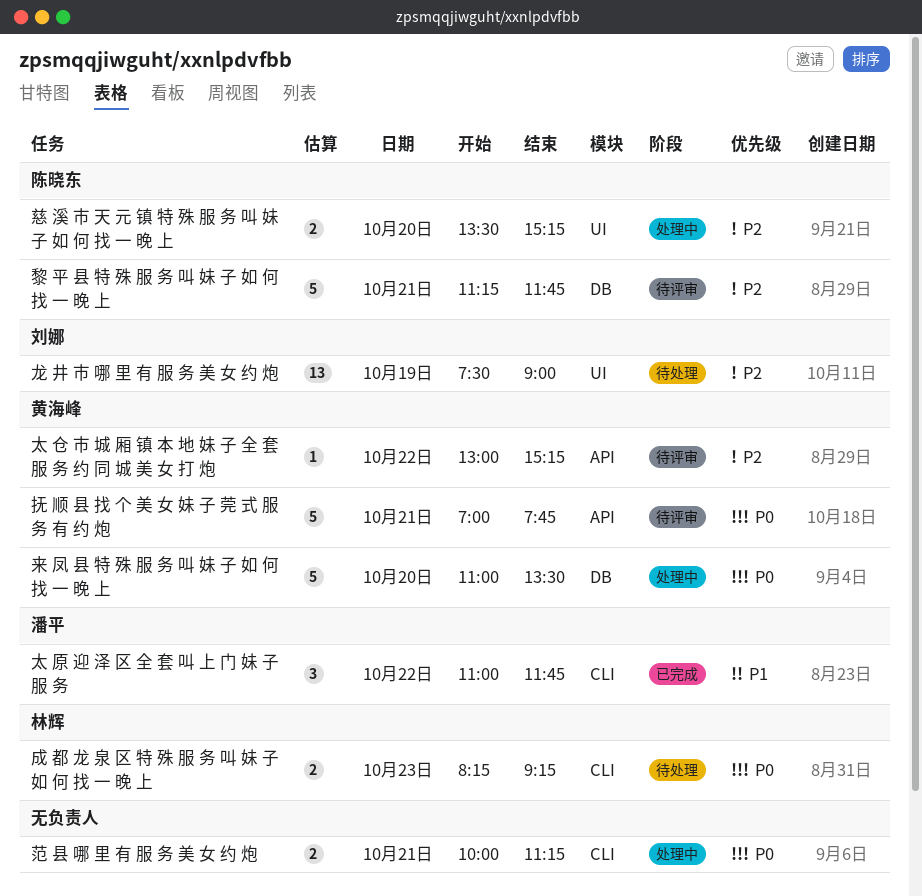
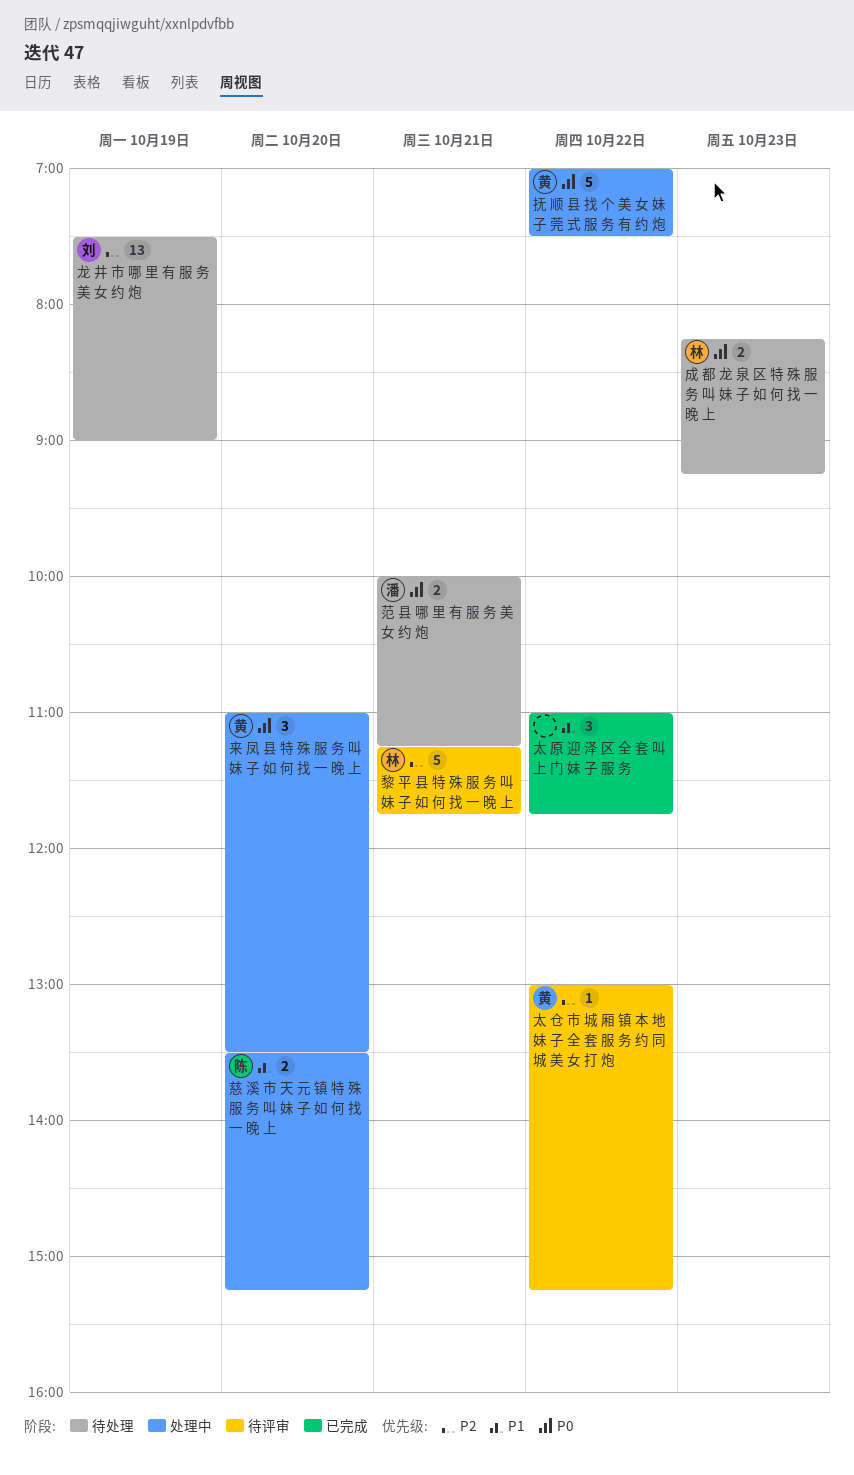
太 原 迎 泽 区 全 套 叫 上 门 妹 子 服 务, owner: 潘平 -> none
慈 溪 市 天 元 镇 特 殊 服 务 叫 妹 子 如 何 找 一 晚 上, priority: P2 -> P1
抚 顺 县 找 个 美 女 妹 子 莞 式 服 务 有 约 炮, status: 待评审 -> 处理中
抚 顺 县 找 个 美 女 妹 子 莞 式 服 务 有 约 炮, day: Oct 21 -> Oct 22
抚 顺 县 找 个 美 女 妹 子 莞 式 服 务 有 约 炮, ends: 07:45 -> 07:30
来 凤 县 特 殊 服 务 叫 妹 子 如 何 找 一 晚 上, estimate: 5 -> 3
范 县 哪 里 有 服 务 美 女 约 炮, status: 处理中 -> 待处理
范 县 哪 里 有 服 务 美 女 约 炮, owner: none -> 潘平
黎 平 县 特 殊 服 务 叫 妹 子 如 何 找 一 晚 上, owner: 陈晓东 -> 林辉

